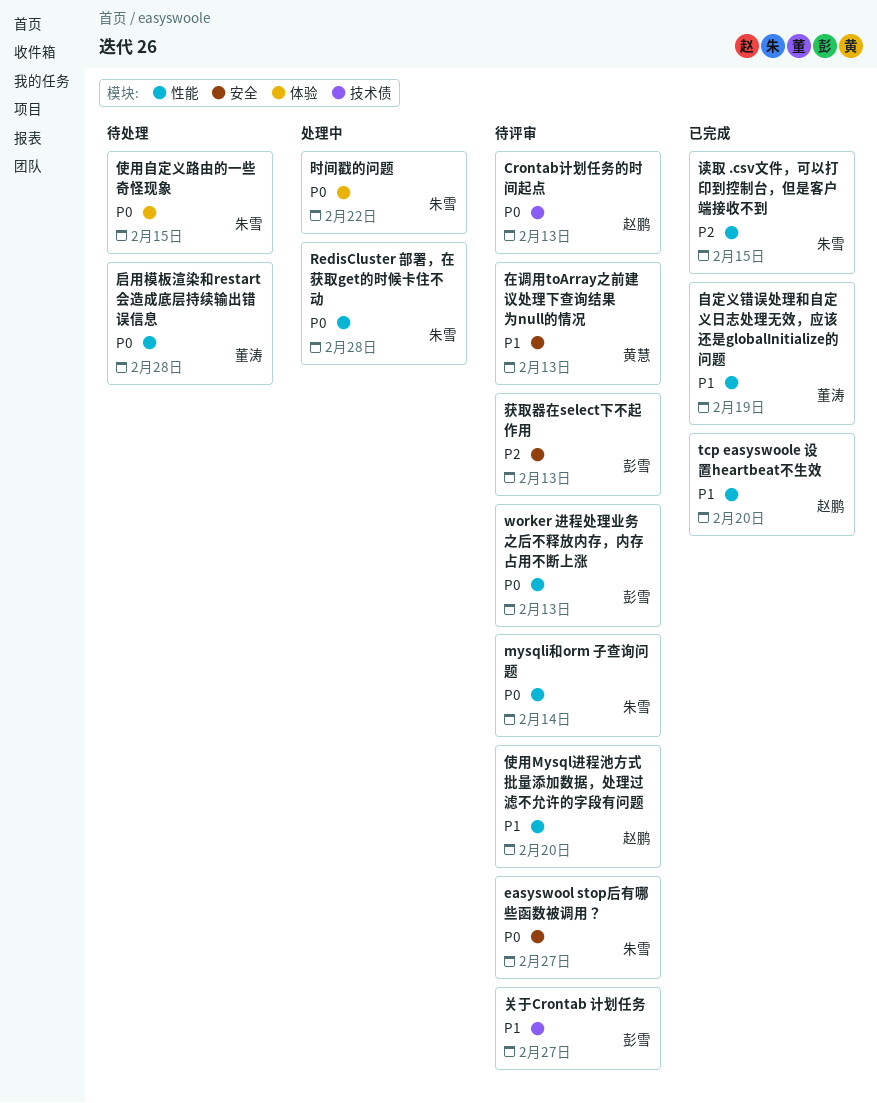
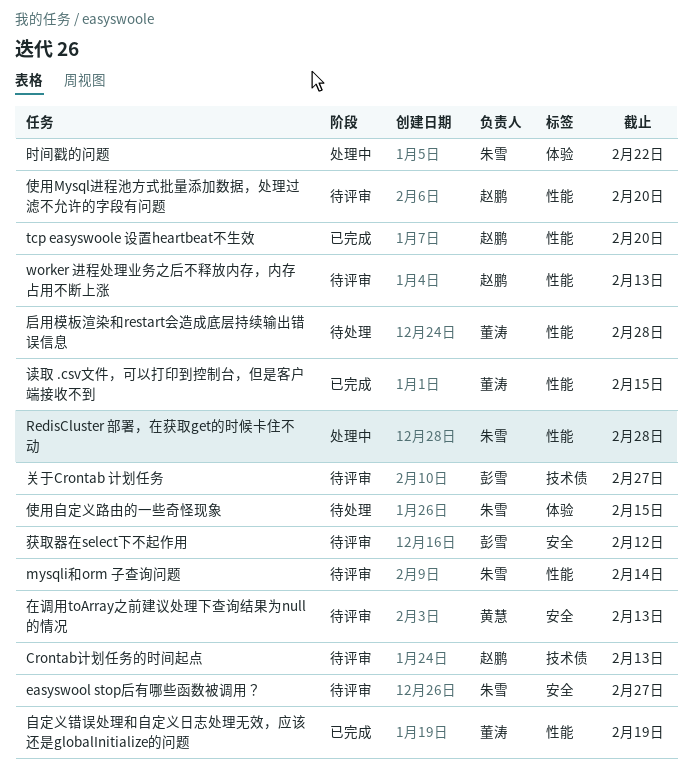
worker 进程处理业务之后不释放内存，内存占用不断上涨, owner: 彭雪 -> 赵鹏
获取器在select下不起作用, due: Feb 13 -> Feb 12
读取 .csv文件，可以打印到控制台，但是客户端接收不到, owner: 朱雪 -> 董涛

